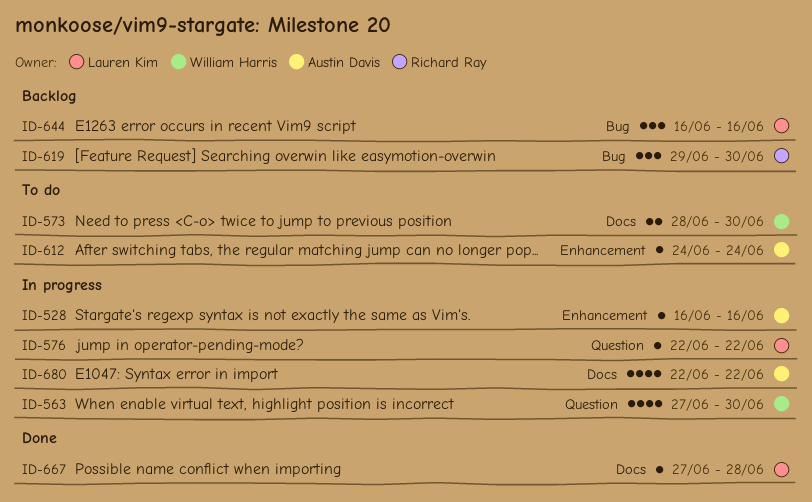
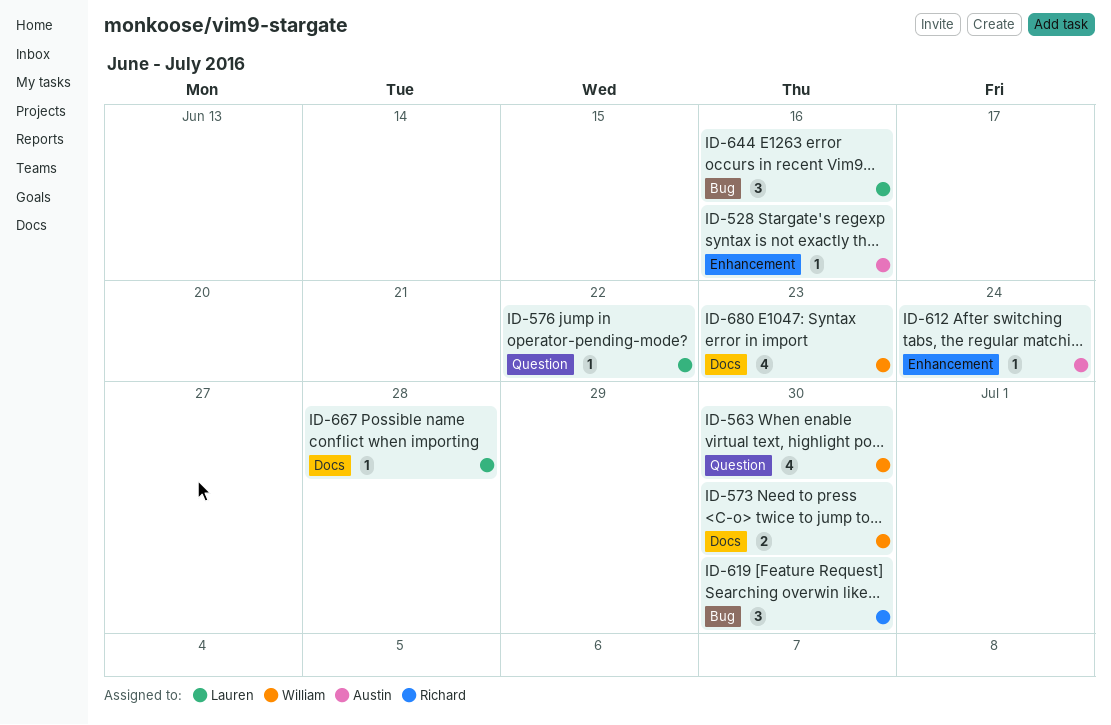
ID-680, owner: Austin Davis -> William Harris
ID-680, due: Jun 22 -> Jun 23

